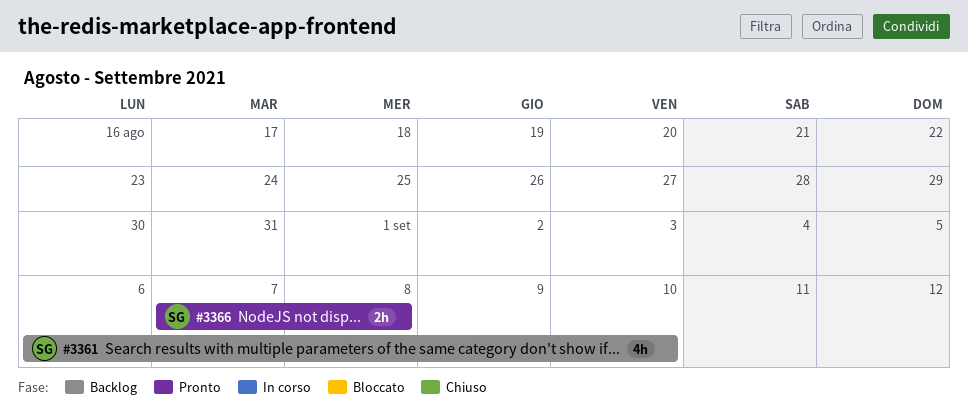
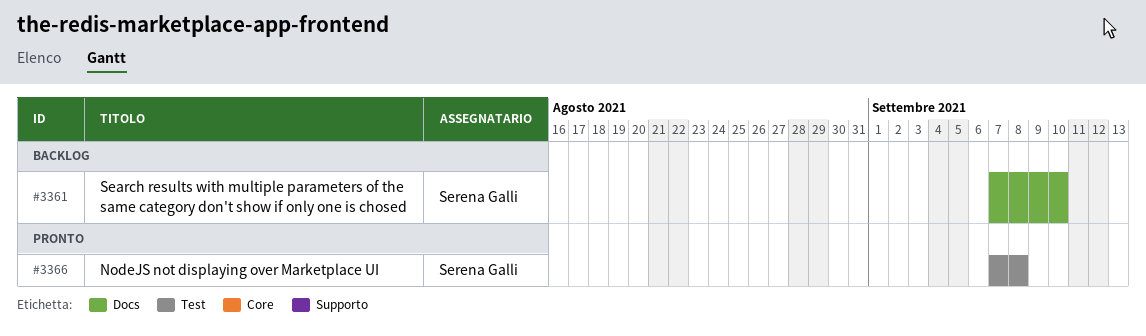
#3361, start: Sep 6 -> Sep 7

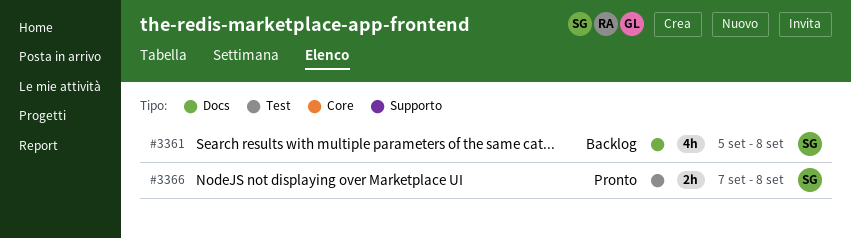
#3361, start: Sep 7 -> Sep 5
#3361, due: Sep 10 -> Sep 8

